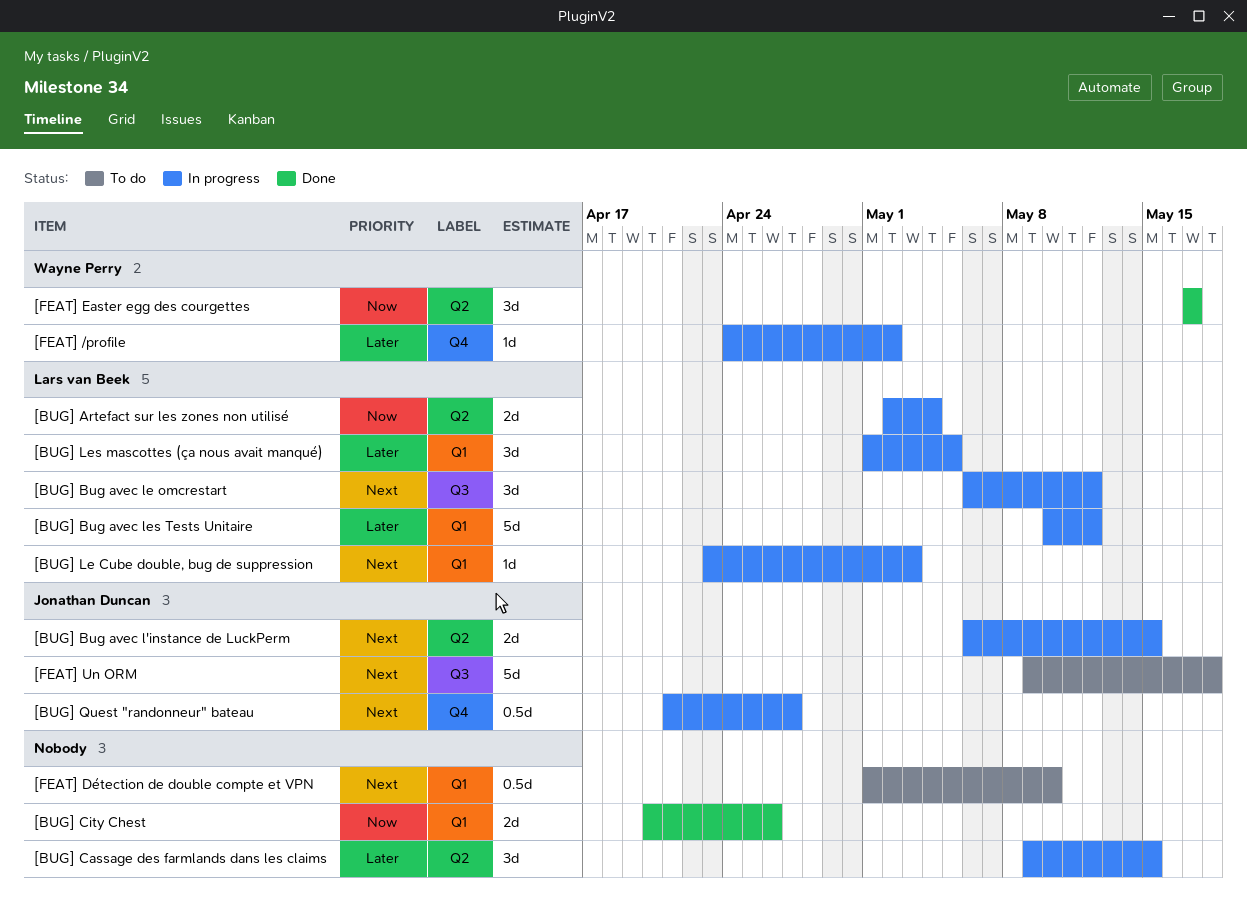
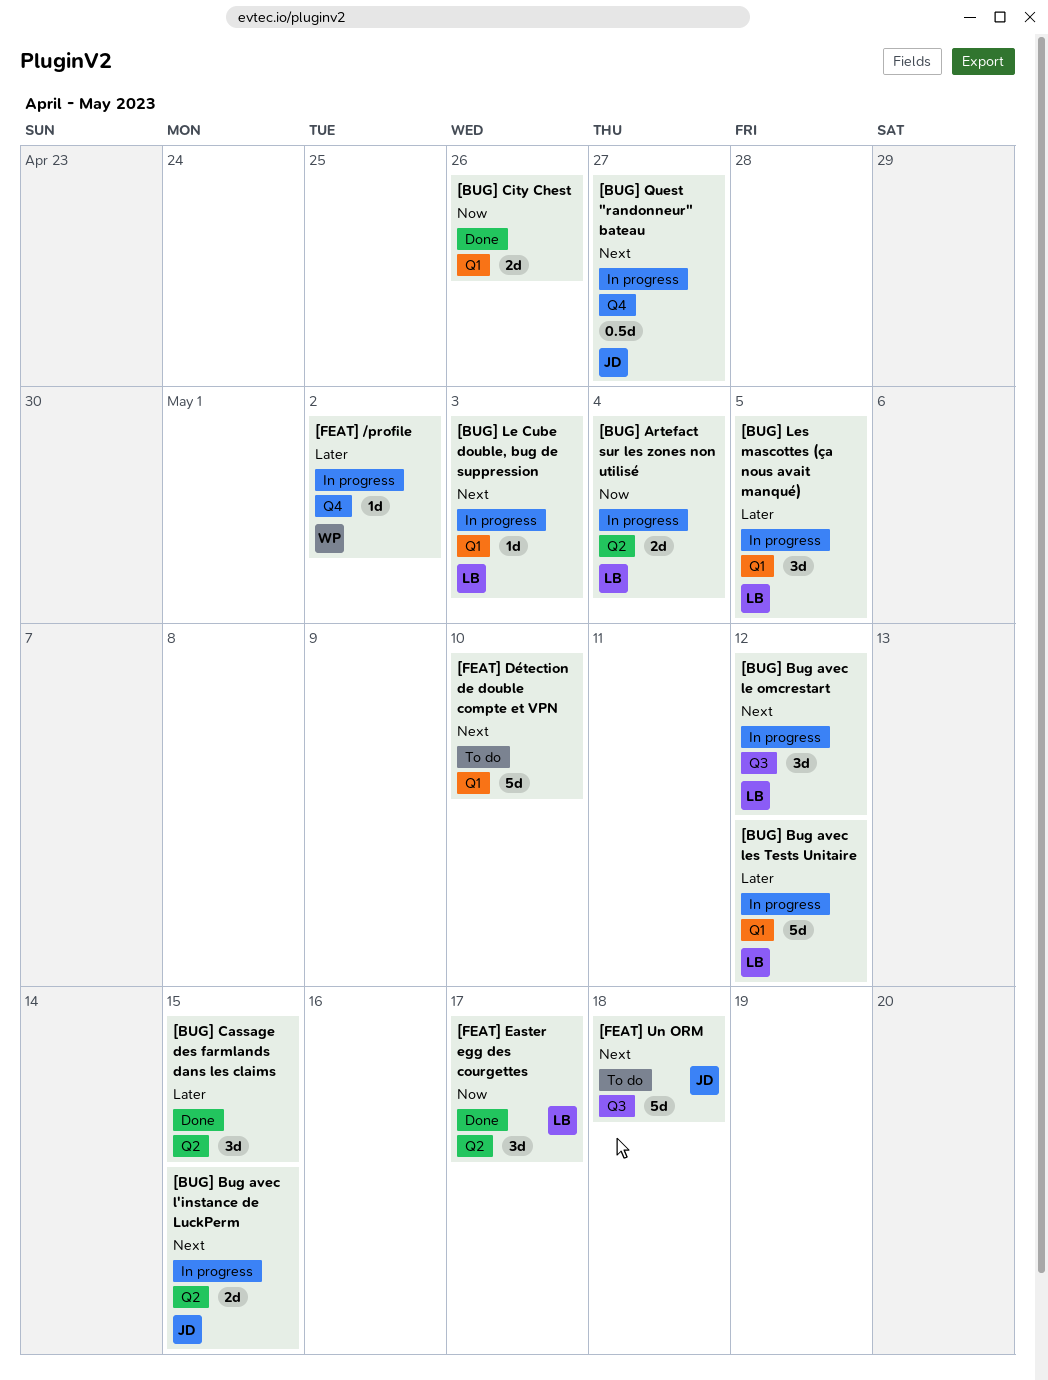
[BUG] Cassage des farmlands dans les claims, status: In progress -> Done
[FEAT] Détection de double compte et VPN, estimate: 0.5d -> 5d
[FEAT] Easter egg des courgettes, owner: Wayne Perry -> Lars van Beek

